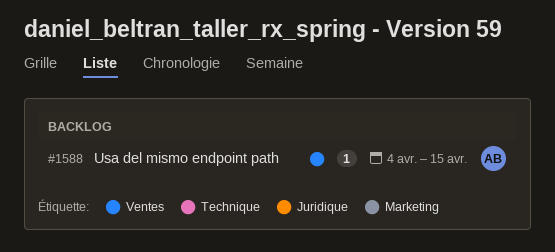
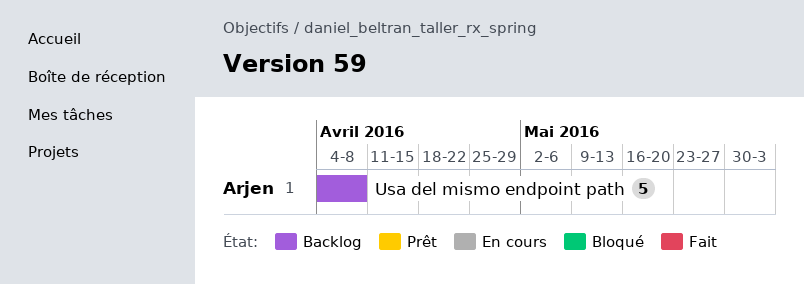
Usa del mismo endpoint path, estimate: 1 -> 5
Usa del mismo endpoint path, due: Apr 15 -> Apr 8

